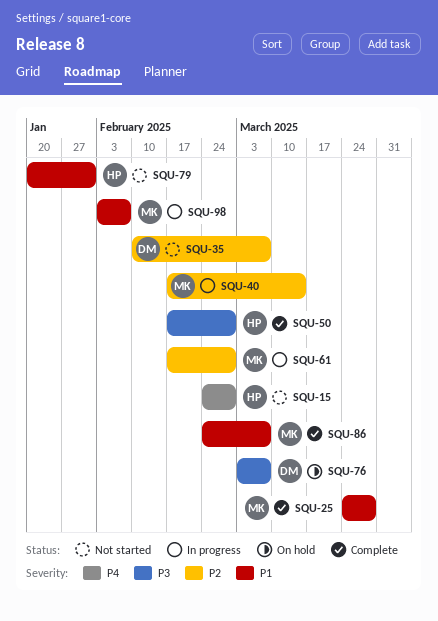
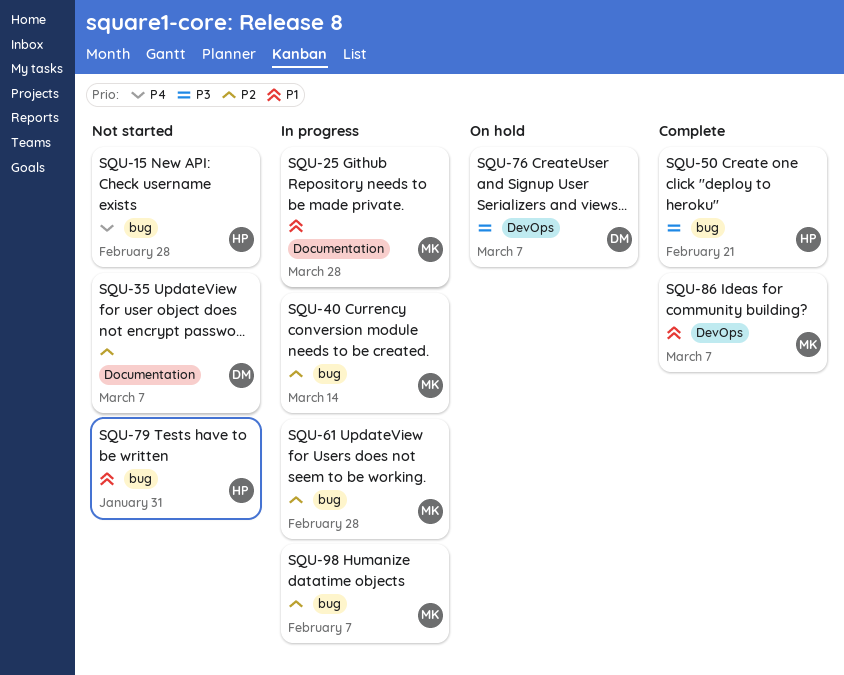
SQU-25, status: Complete -> In progress
SQU-50, due: Feb 28 -> Feb 21
SQU-98, priority: P1 -> P2

